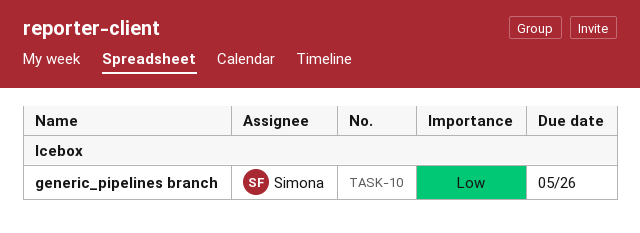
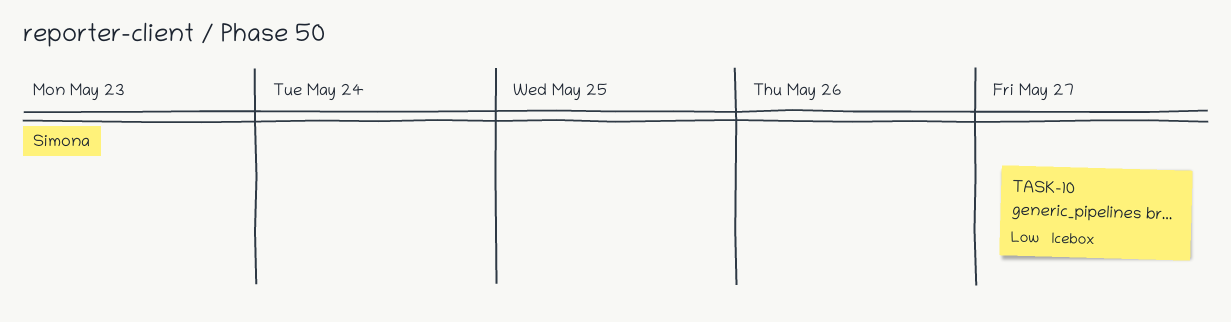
TASK-10, due: May 26 -> May 27

